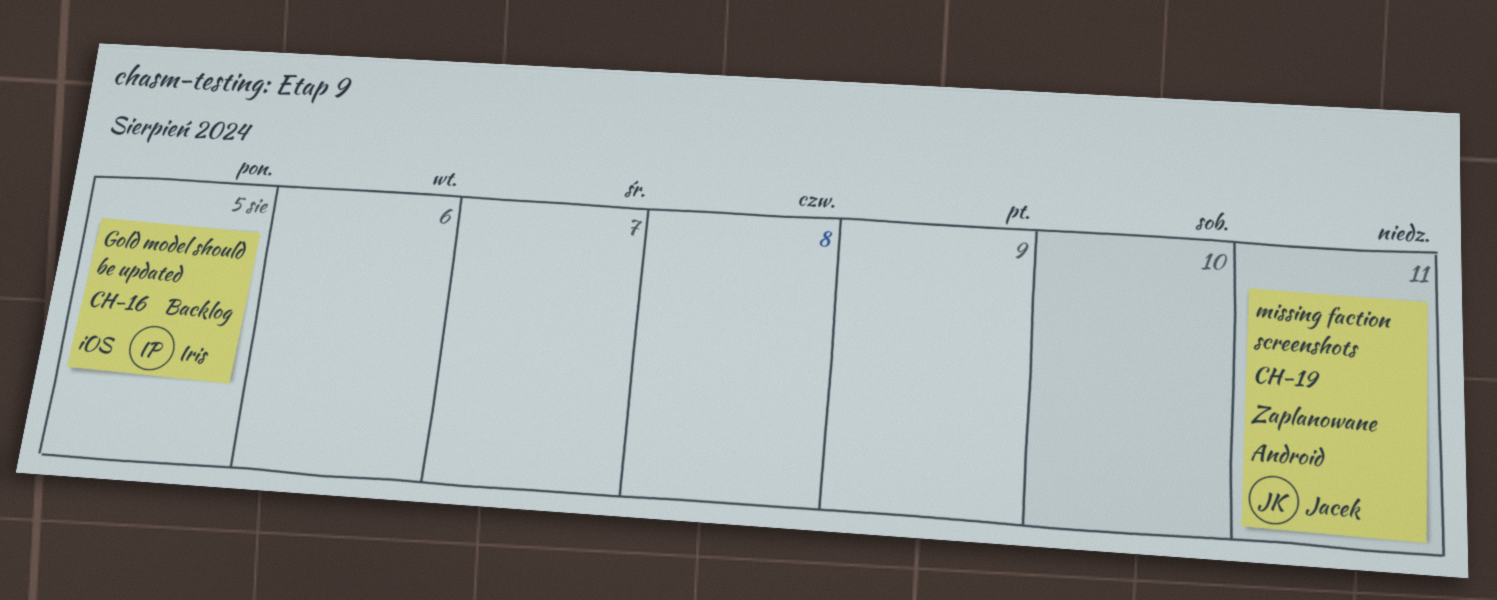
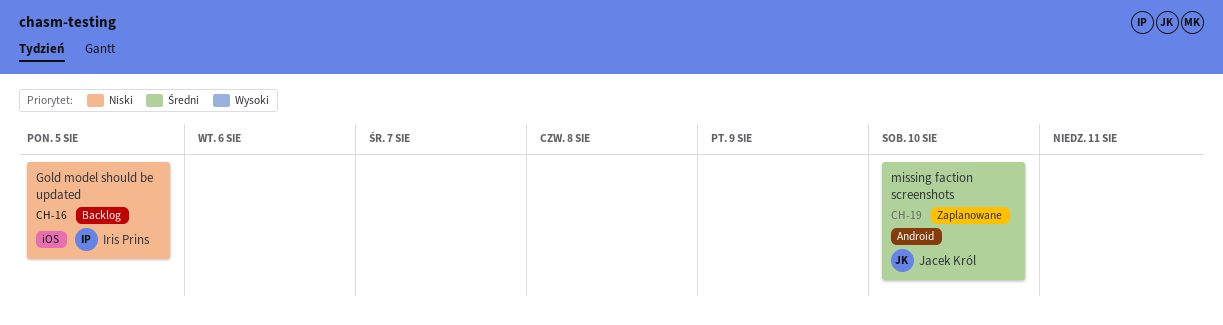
CH-19, due: Aug 11 -> Aug 10

